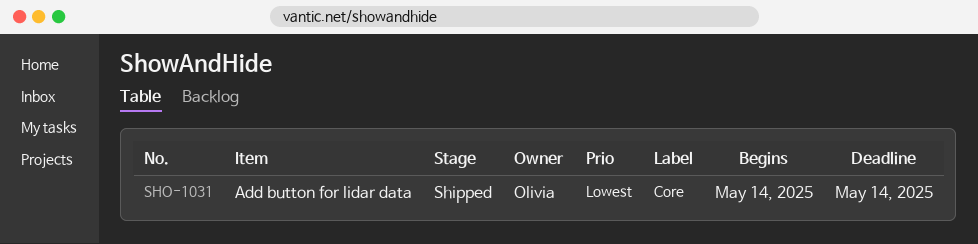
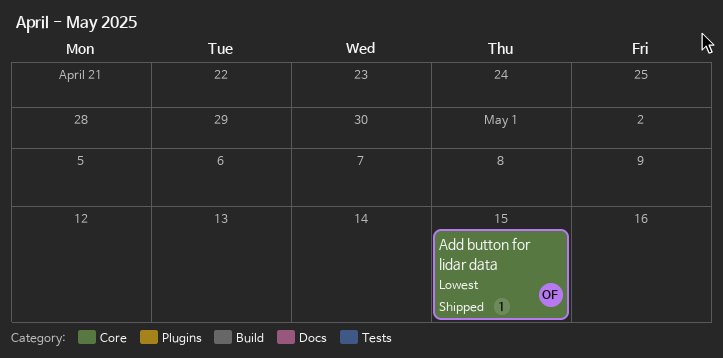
Add button for lidar data, due: May 14 -> May 15

